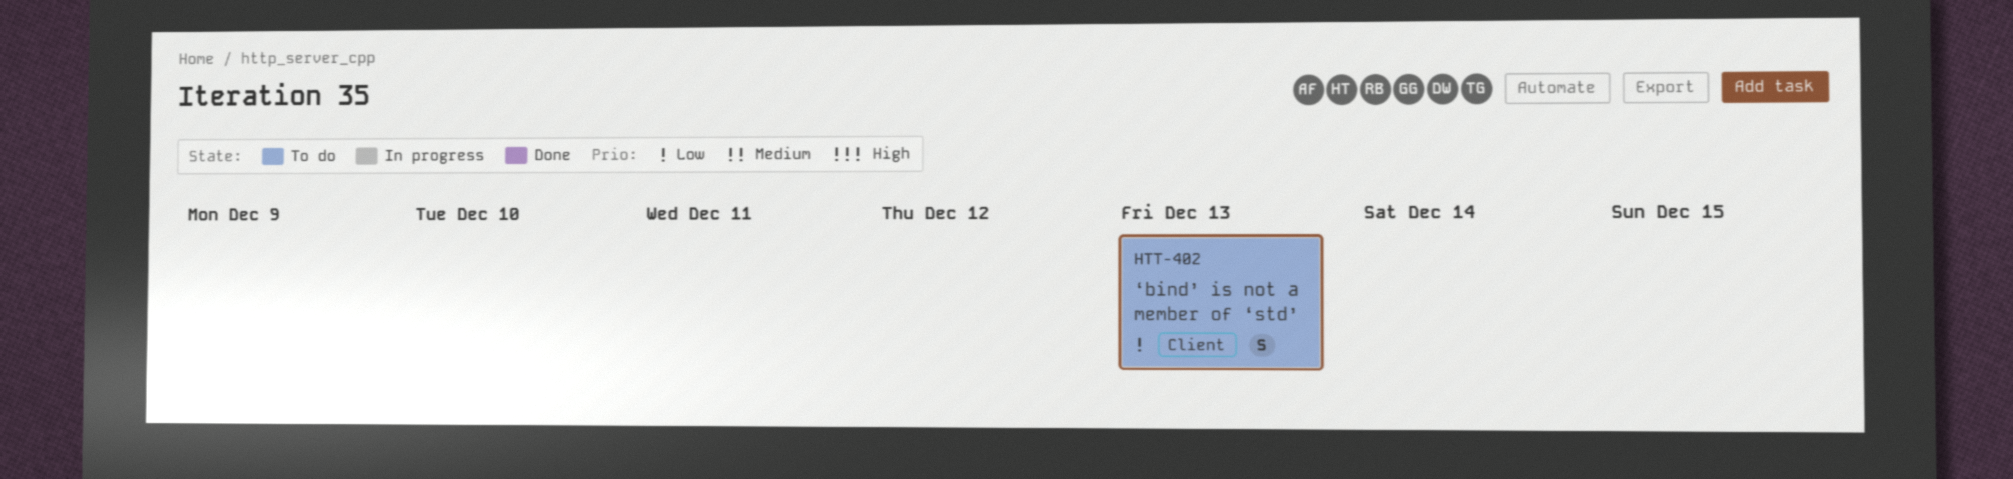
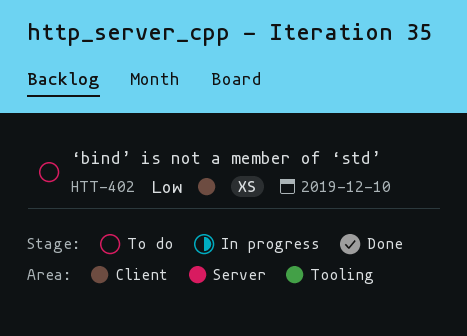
HTT-402, estimate: S -> XS
HTT-402, due: Dec 13 -> Dec 10

